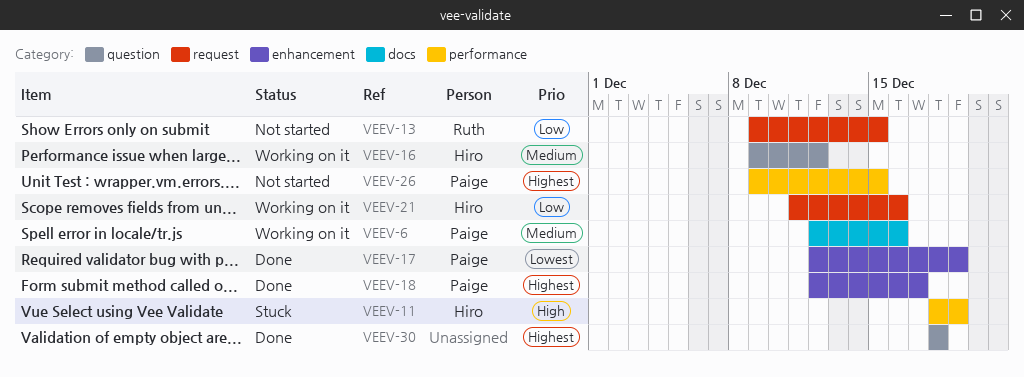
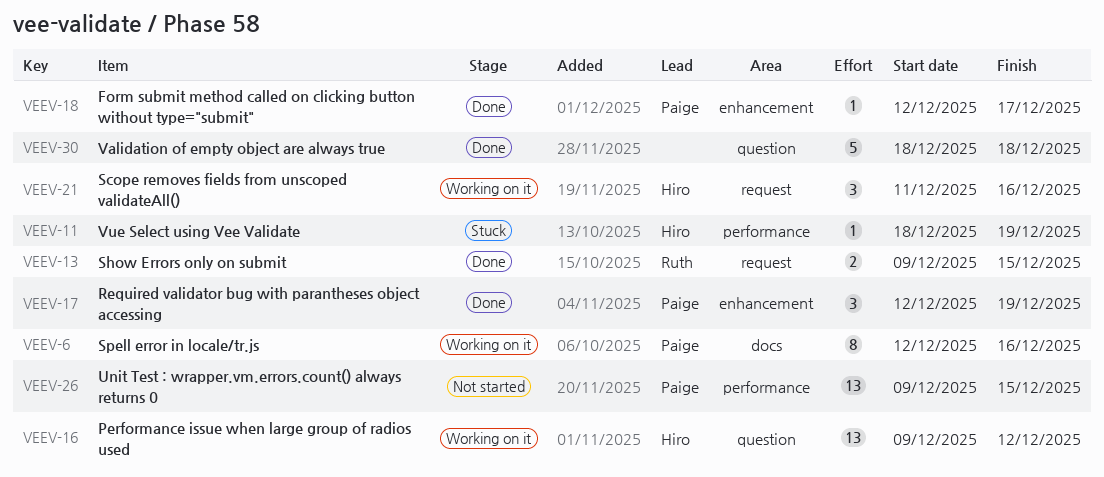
VEEV-13, status: Not started -> Done

